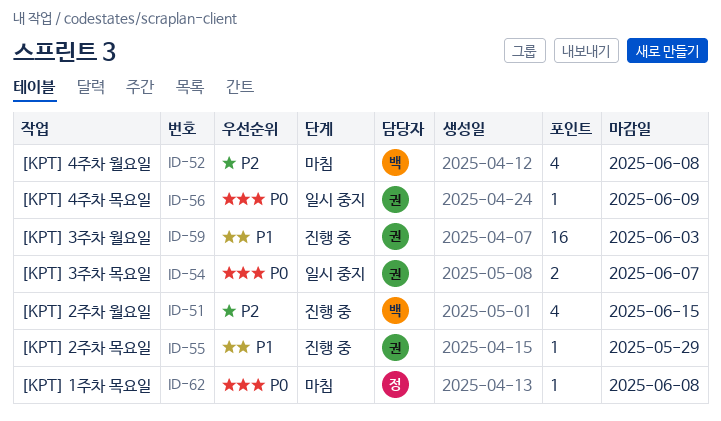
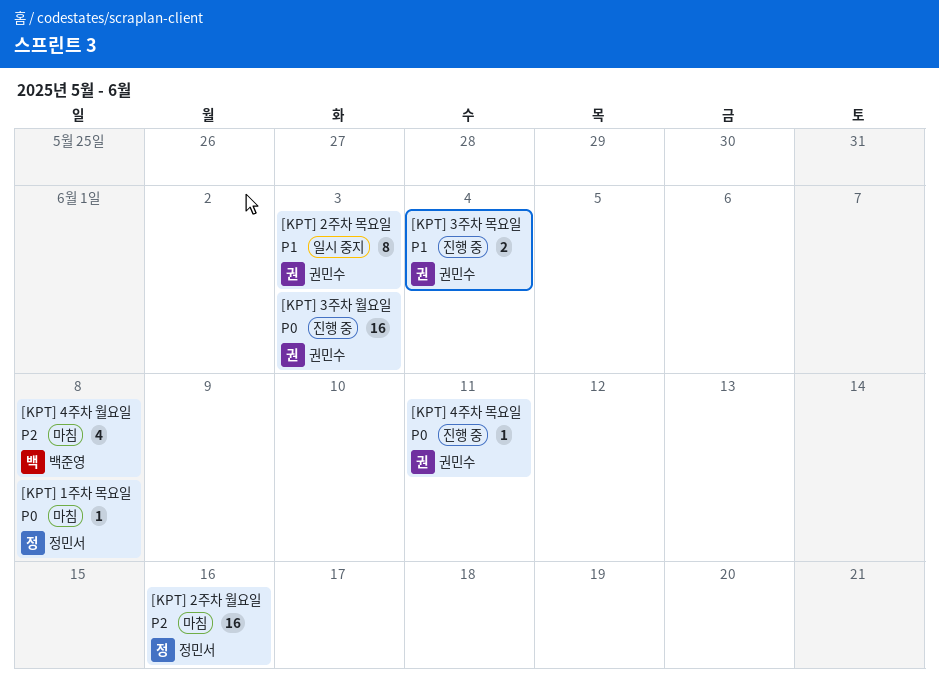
[KPT] 2주차 목요일, status: 진행 중 -> 일시 중지
[KPT] 2주차 목요일, estimate: 1 -> 8
[KPT] 2주차 목요일, due: May 29 -> Jun 3
[KPT] 2주차 월요일, status: 진행 중 -> 마침
[KPT] 2주차 월요일, owner: 백준영 -> 정민서
[KPT] 2주차 월요일, estimate: 4 -> 16
[KPT] 2주차 월요일, due: Jun 15 -> Jun 16
[KPT] 3주차 목요일, status: 일시 중지 -> 진행 중
[KPT] 3주차 목요일, priority: P0 -> P1
[KPT] 3주차 목요일, due: Jun 7 -> Jun 4
[KPT] 3주차 월요일, priority: P1 -> P0
[KPT] 4주차 목요일, status: 일시 중지 -> 진행 중
[KPT] 4주차 목요일, due: Jun 9 -> Jun 11

